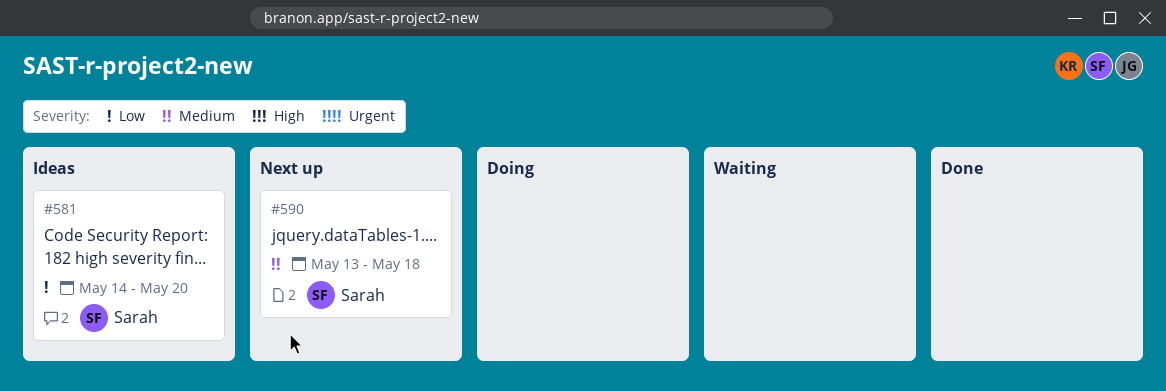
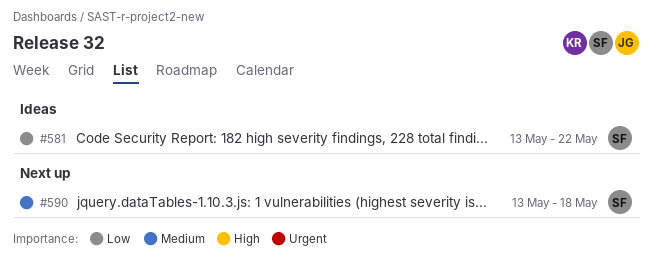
#581, start: May 14 -> May 13
#581, due: May 20 -> May 22

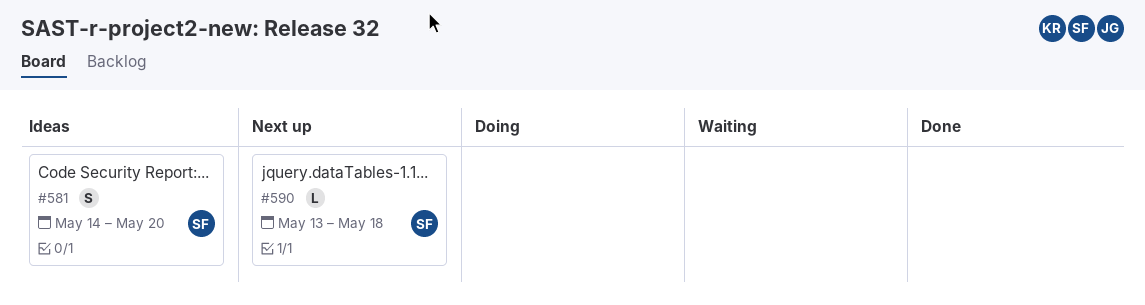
#581, start: May 13 -> May 14
#581, due: May 22 -> May 20

